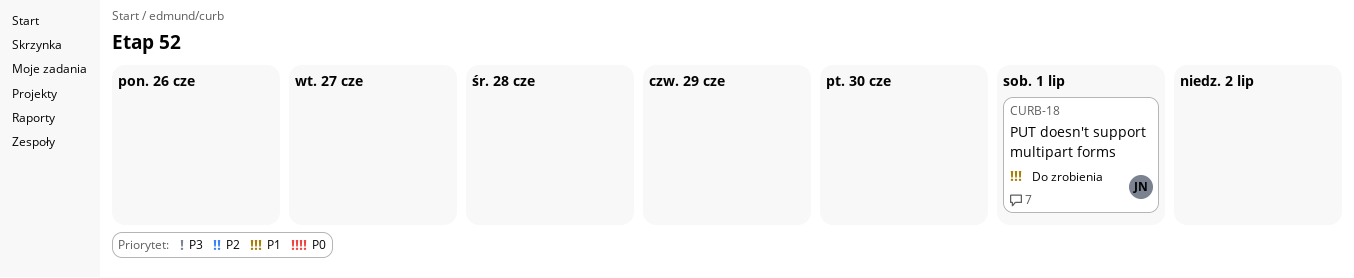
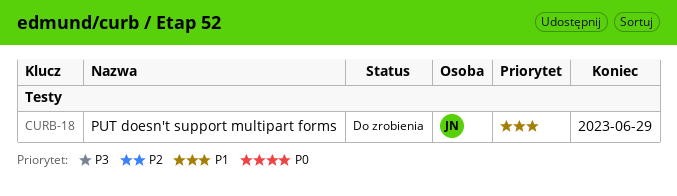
CURB-18, due: Jul 1 -> Jun 29

